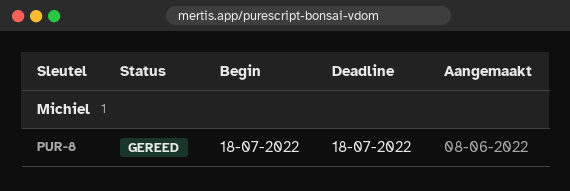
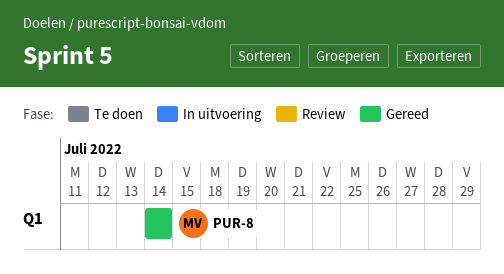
PUR-8, start: Jul 18 -> Jul 14
PUR-8, due: Jul 18 -> Jul 14

